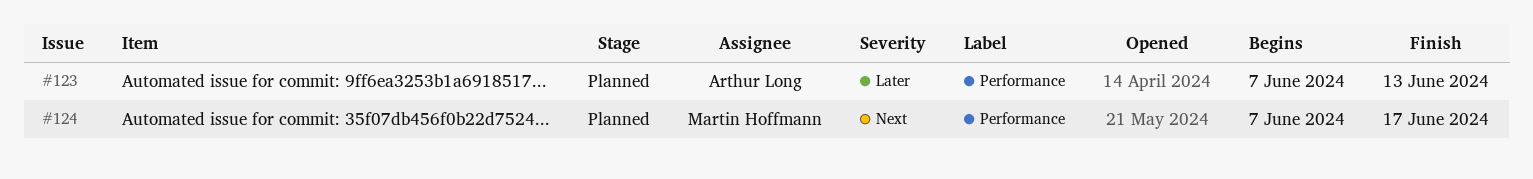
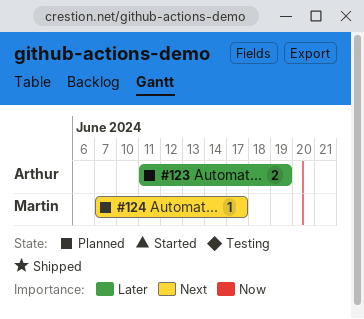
#123, start: Jun 7 -> Jun 11
#123, due: Jun 13 -> Jun 19

